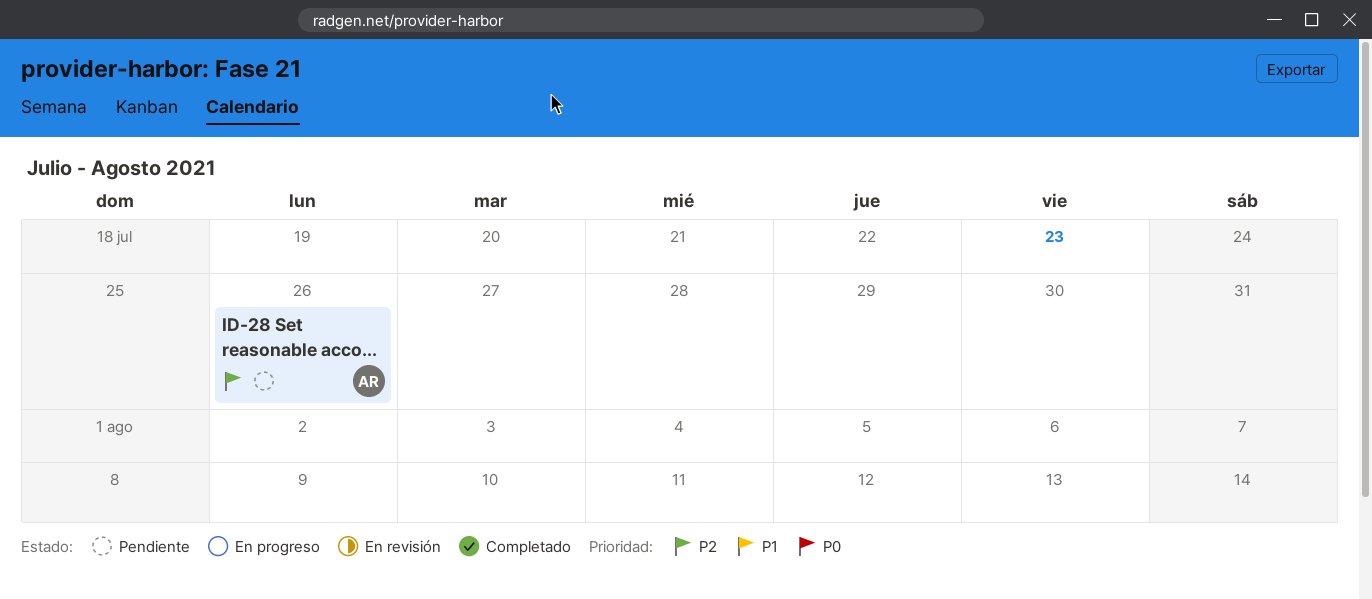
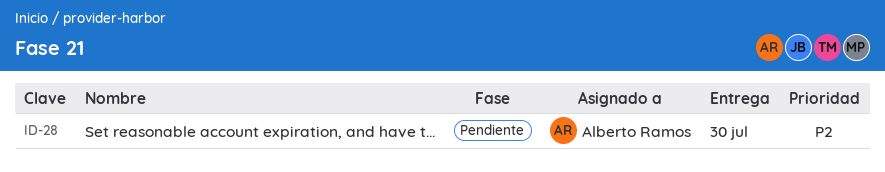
ID-28, due: Jul 26 -> Jul 30

